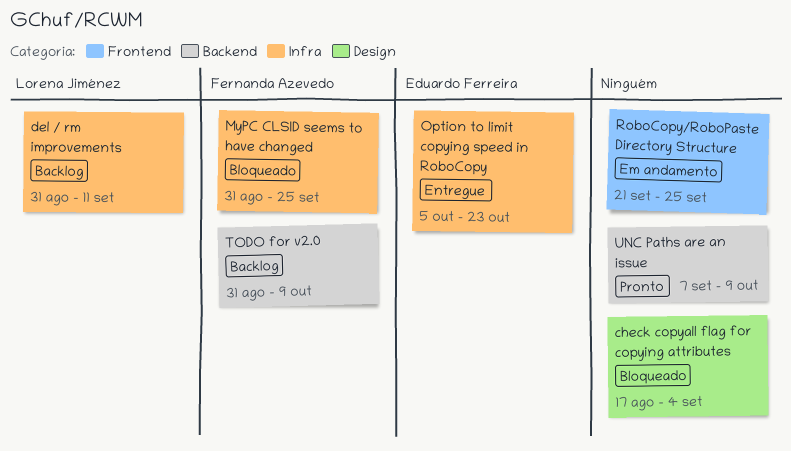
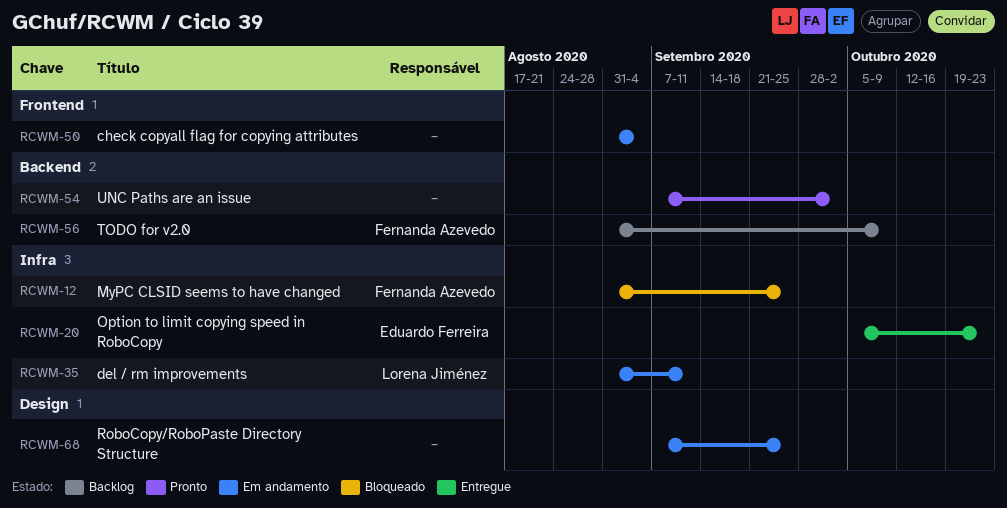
check copyall flag for copying attributes, status: Bloqueado -> Em andamento
check copyall flag for copying attributes, label: Design -> Frontend
check copyall flag for copying attributes, start: Aug 17 -> Aug 31
del / rm improvements, status: Backlog -> Em andamento
RoboCopy/RoboPaste Directory Structure, label: Frontend -> Design
RoboCopy/RoboPaste Directory Structure, start: Sep 21 -> Sep 7
UNC Paths are an issue, due: Oct 9 -> Oct 2

